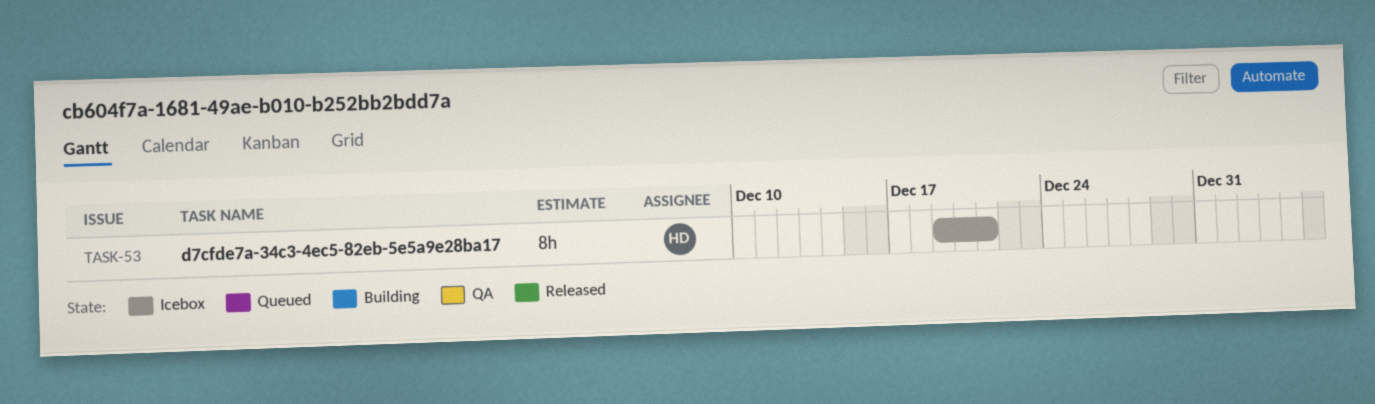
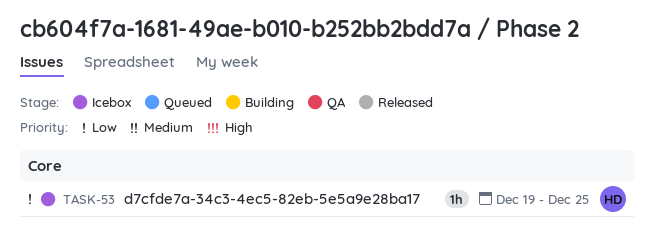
TASK-53, estimate: 8h -> 1h
TASK-53, due: Dec 21 -> Dec 25

